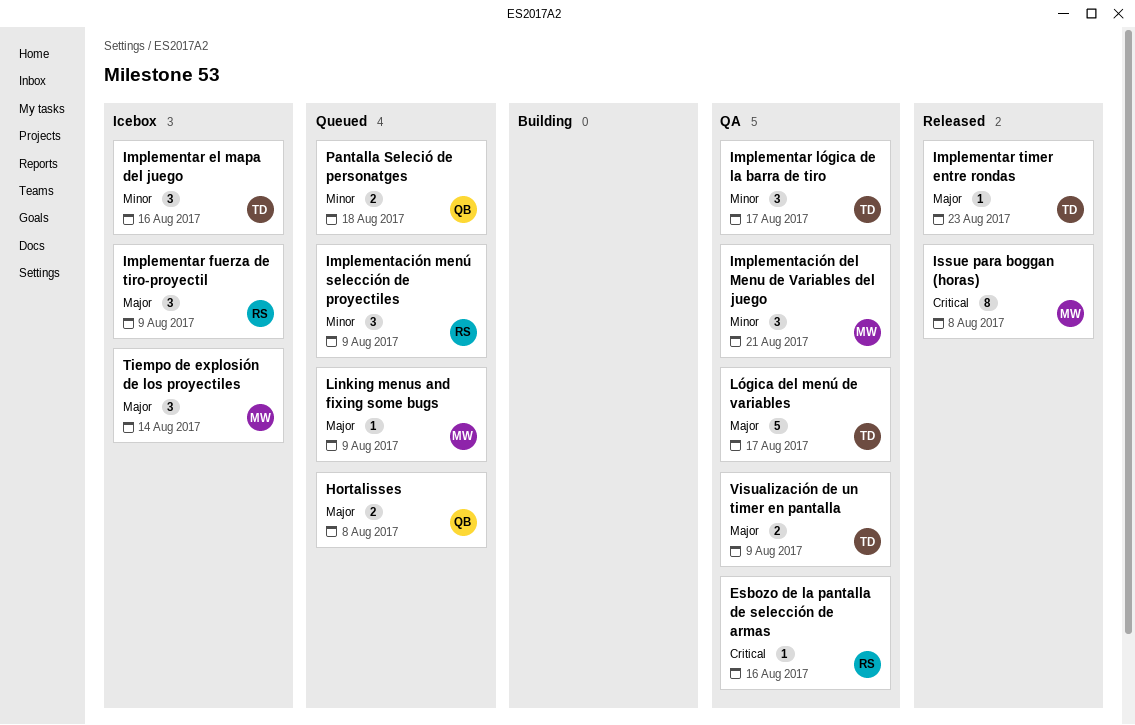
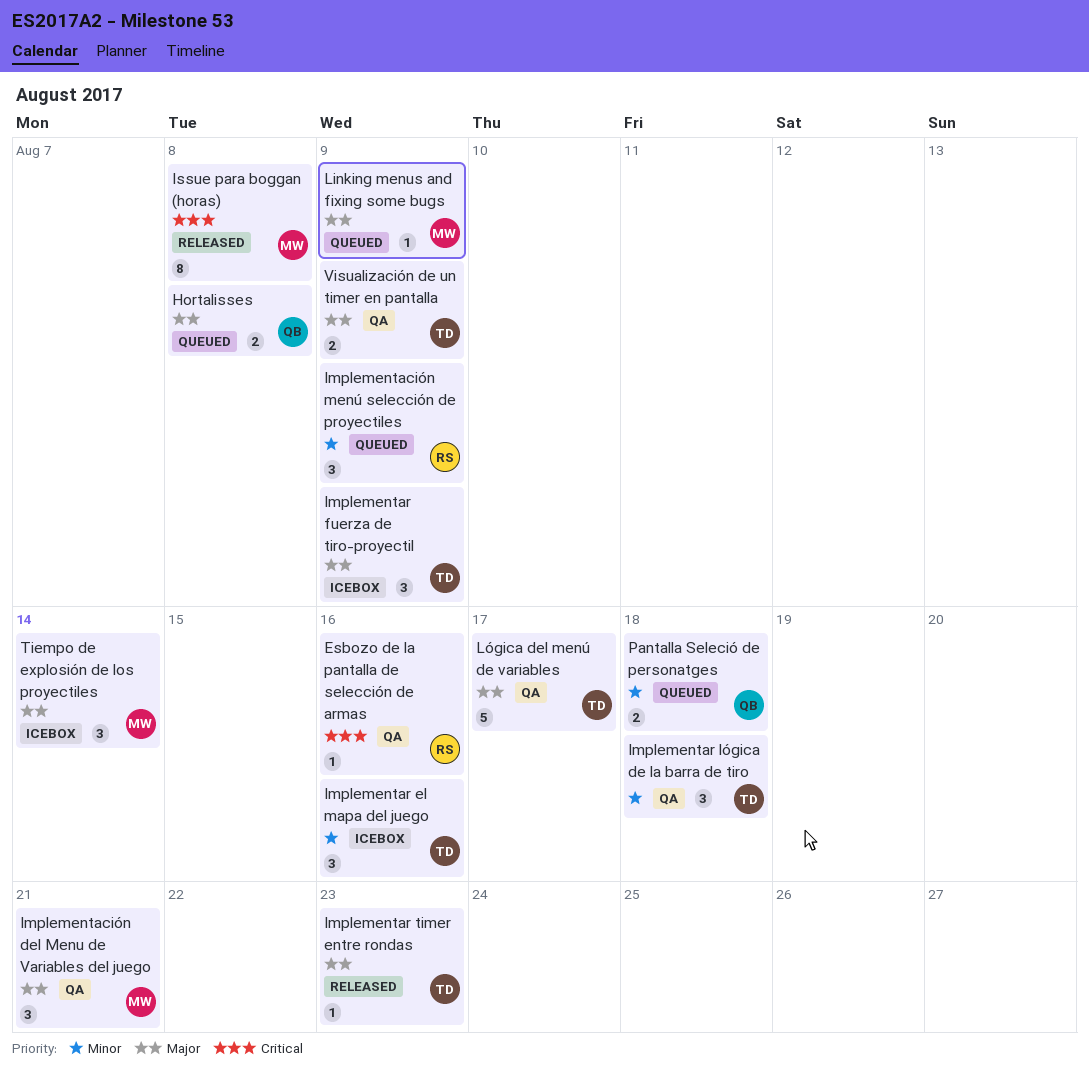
Implementación del Menu de Variables del juego, priority: Minor -> Major
Implementar fuerza de tiro-proyectil, owner: RS -> TD
Implementar lógica de la barra de tiro, due: Aug 17 -> Aug 18

